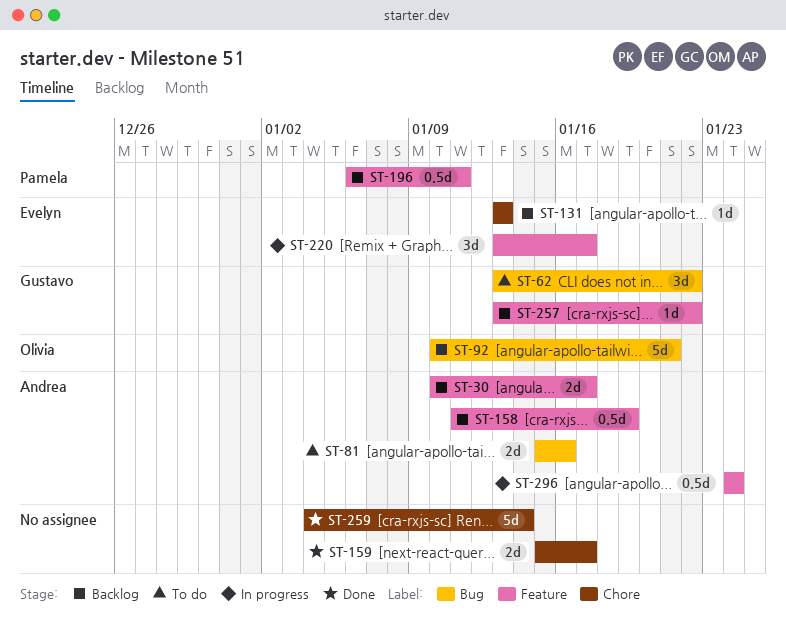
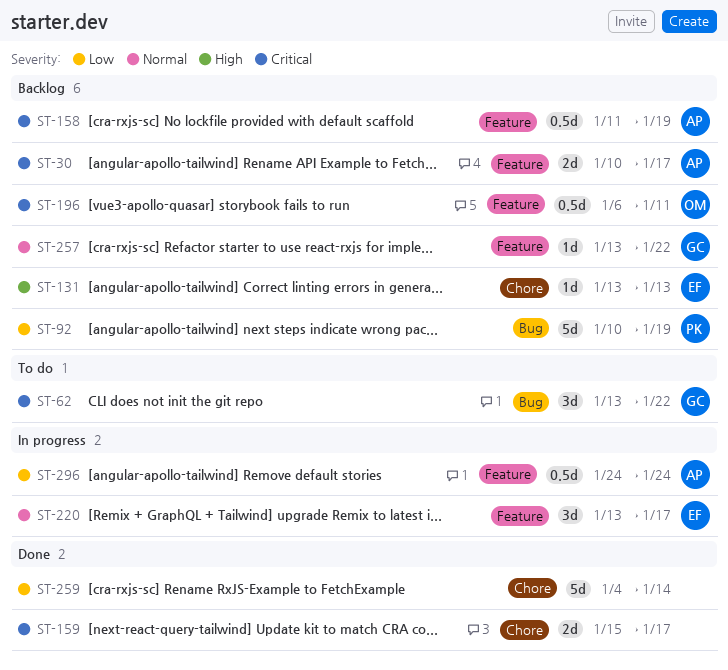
ST-81: present -> none
ST-92, owner: Olivia -> Pamela
ST-92, due: Jan 21 -> Jan 19
ST-196, owner: Pamela -> Olivia

